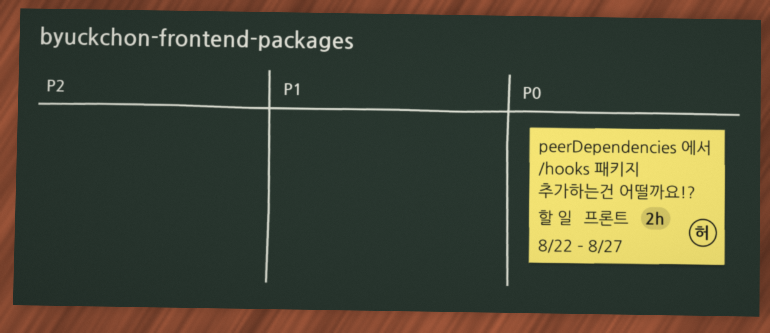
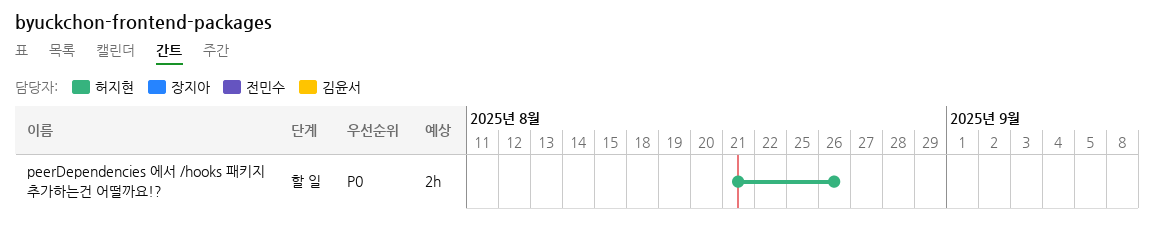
peerDependencies 에서 /hooks 패키지 추가하는건 어떨까요!?, start: Aug 22 -> Aug 21
peerDependencies 에서 /hooks 패키지 추가하는건 어떨까요!?, due: Aug 27 -> Aug 26

